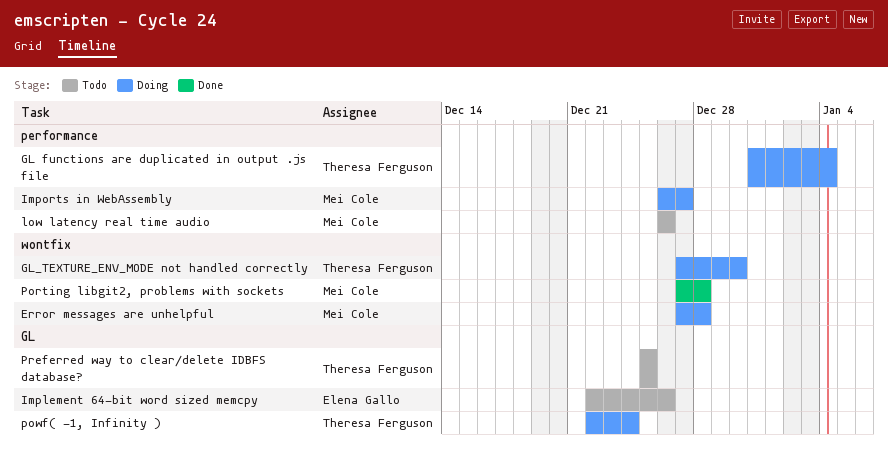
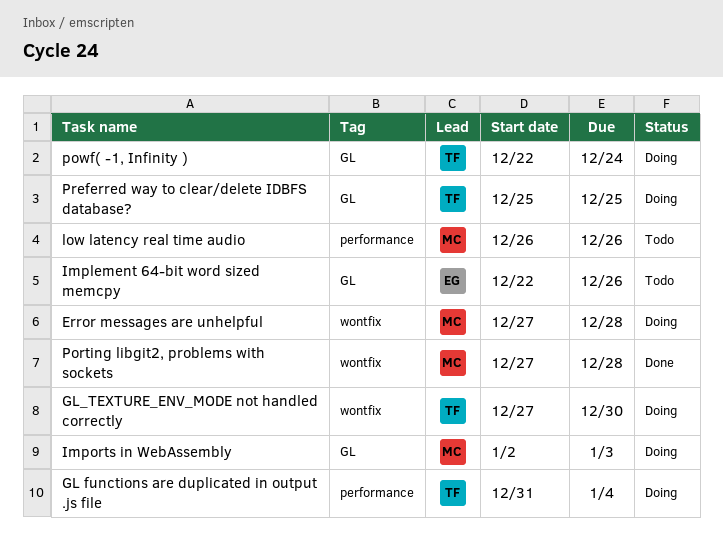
Imports in WebAssembly, label: performance -> GL
Imports in WebAssembly, start: Dec 26 -> Jan 2
Imports in WebAssembly, due: Dec 27 -> Jan 3
Preferred way to clear/delete IDBFS database?, status: Todo -> Doing

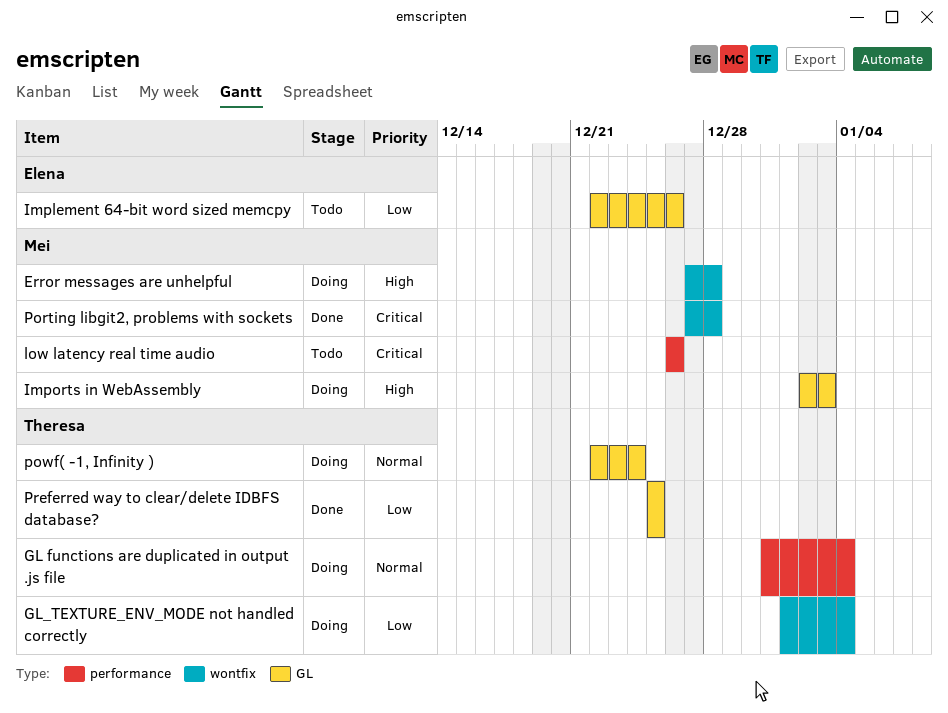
GL_TEXTURE_ENV_MODE not handled correctly, start: Dec 27 -> Jan 1
GL_TEXTURE_ENV_MODE not handled correctly, due: Dec 30 -> Jan 4
Preferred way to clear/delete IDBFS database?, status: Doing -> Done

